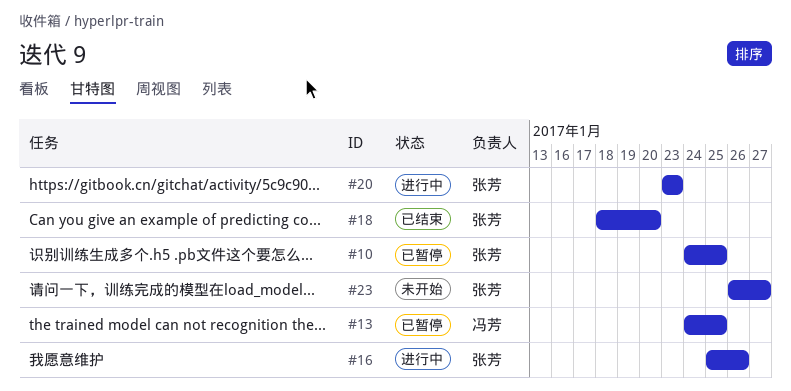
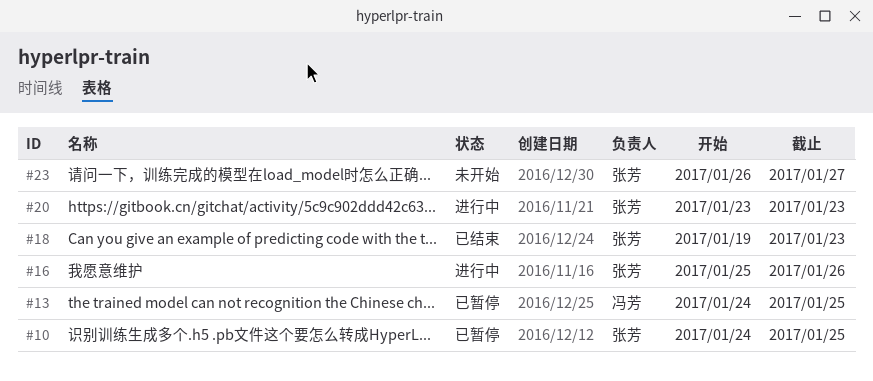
#18, start: Jan 18 -> Jan 19
#18, due: Jan 20 -> Jan 23

